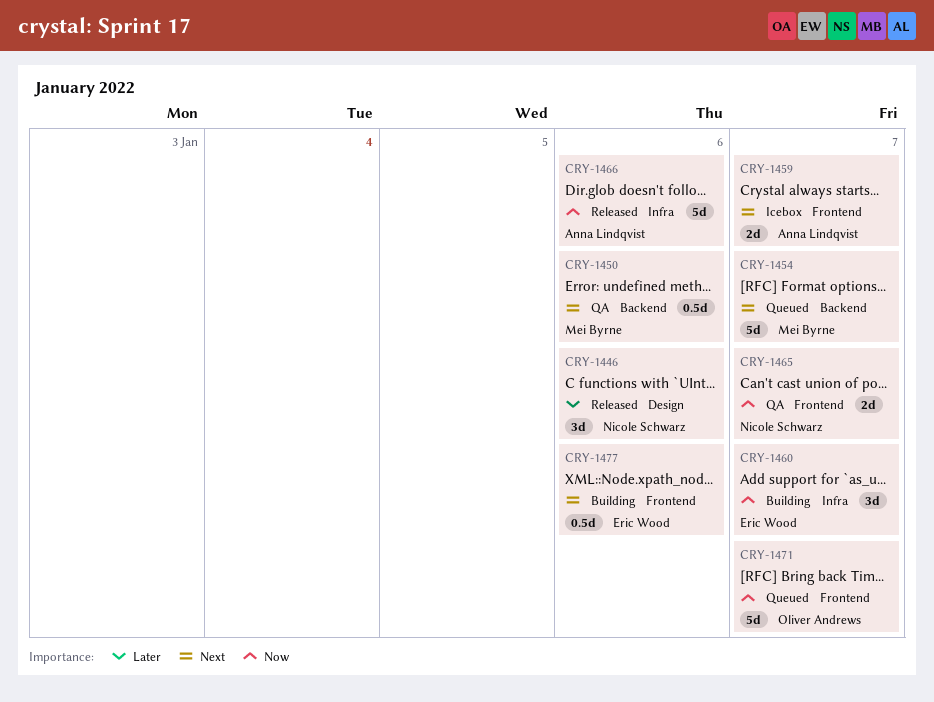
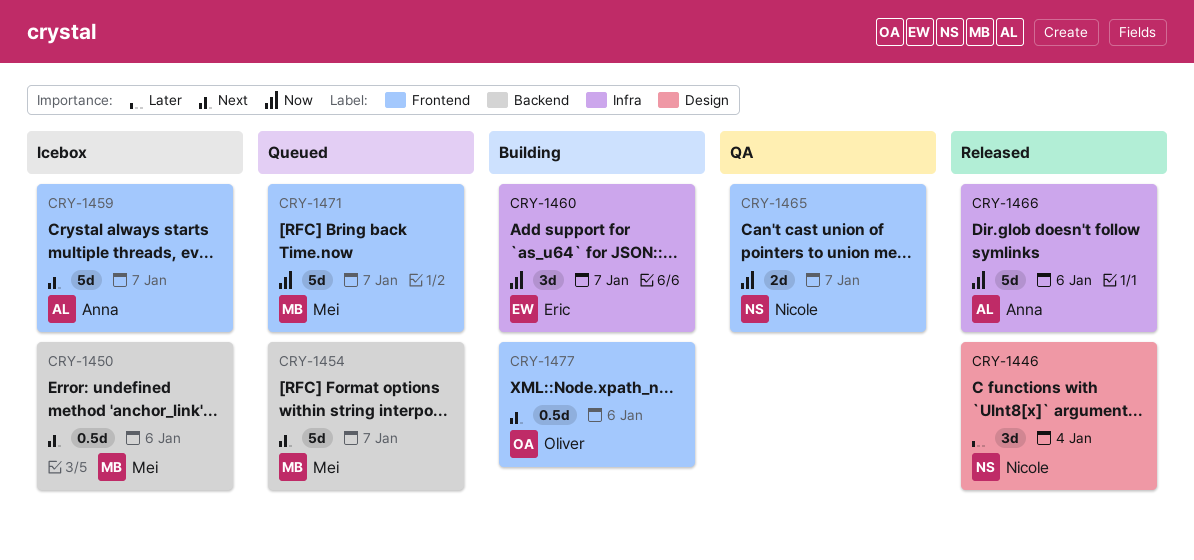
CRY-1446, due: Jan 6 -> Jan 4
CRY-1450, status: QA -> Icebox
CRY-1459, estimate: 2d -> 5d
CRY-1471, owner: Oliver Andrews -> Mei Byrne
CRY-1477, owner: Eric Wood -> Oliver Andrews

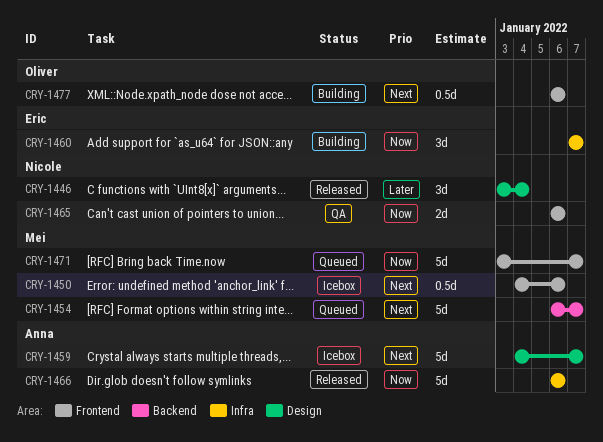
CRY-1450, label: Backend -> Frontend
CRY-1459, label: Frontend -> Design
CRY-1465, due: Jan 7 -> Jan 6

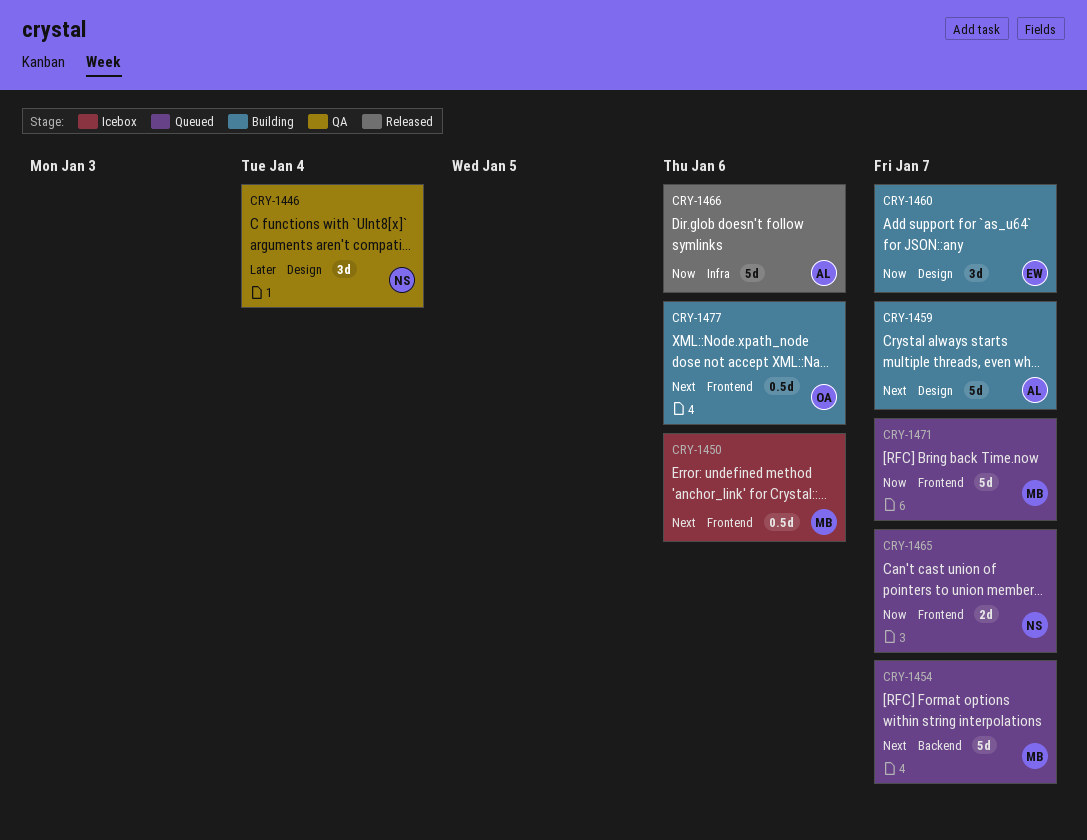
CRY-1446, status: Released -> QA
CRY-1459, status: Icebox -> Building
CRY-1460, label: Infra -> Design
CRY-1465, status: QA -> Queued
CRY-1465, due: Jan 6 -> Jan 7

